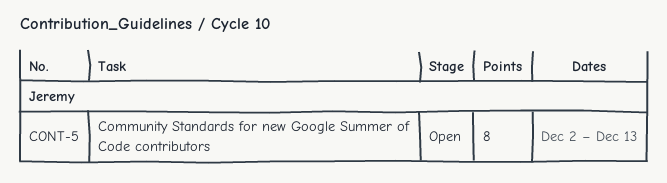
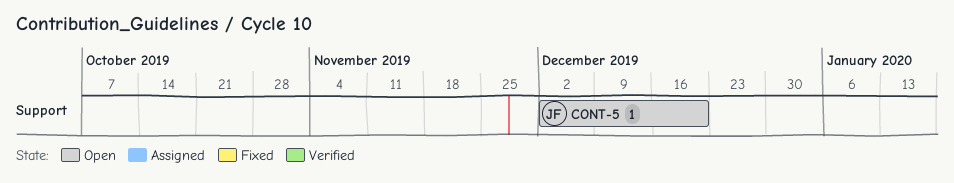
CONT-5, estimate: 8 -> 1
CONT-5, due: Dec 13 -> Dec 20

